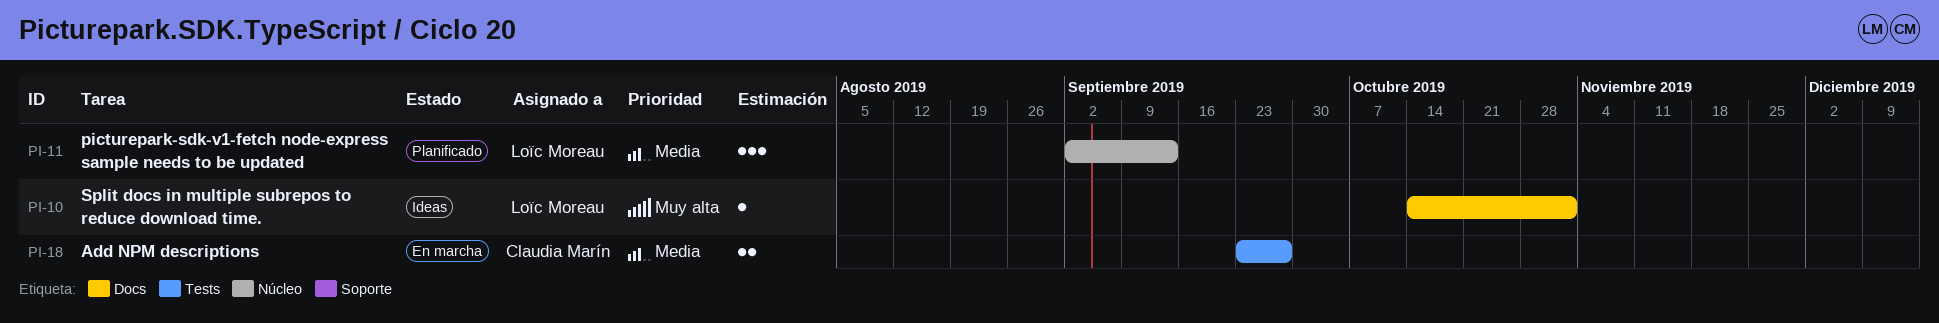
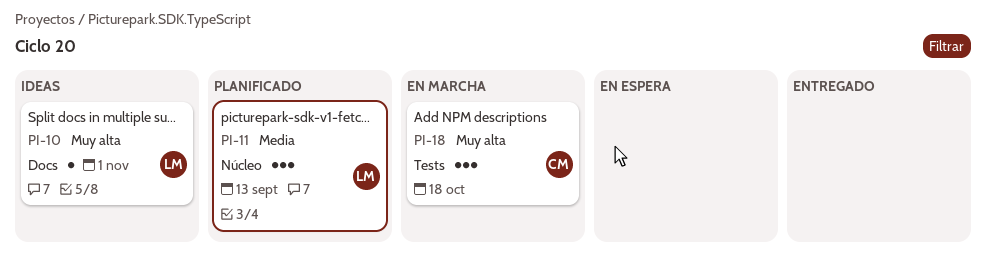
PI-18, priority: Media -> Muy alta
PI-18, estimate: 2 -> 3
PI-18, due: Sep 27 -> Oct 18

